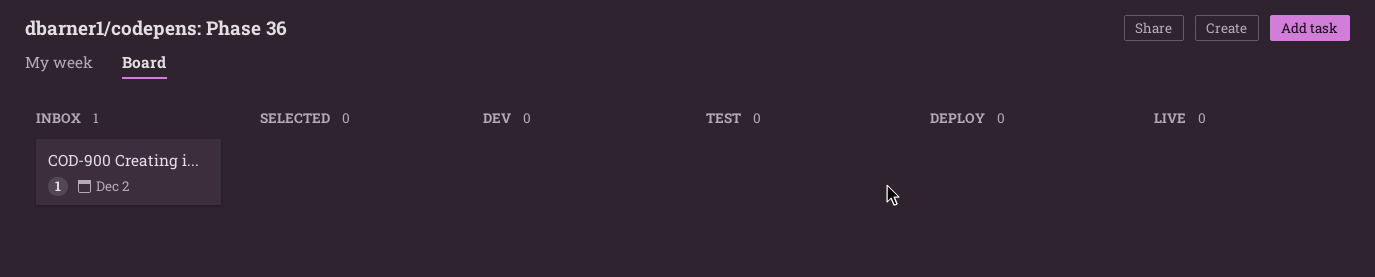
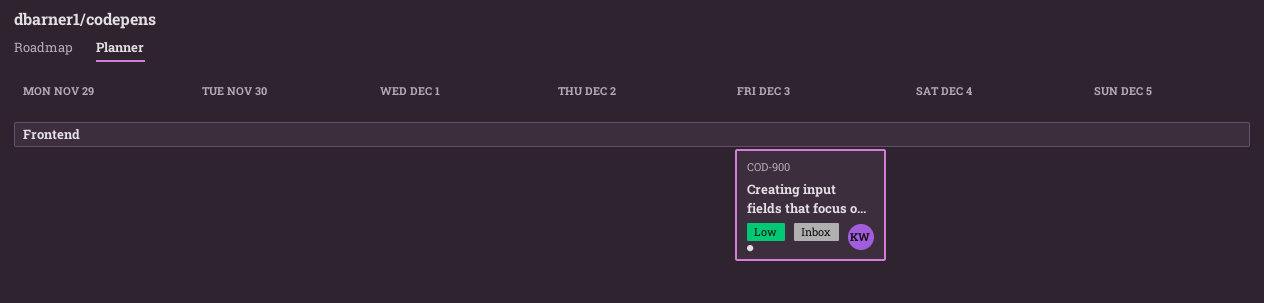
COD-900, due: Dec 2 -> Dec 3

